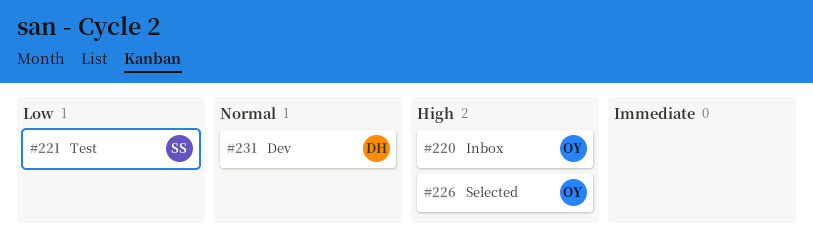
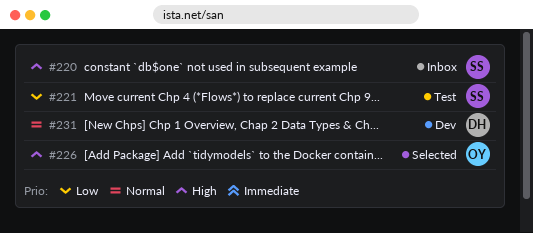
#220, owner: OY -> SS

